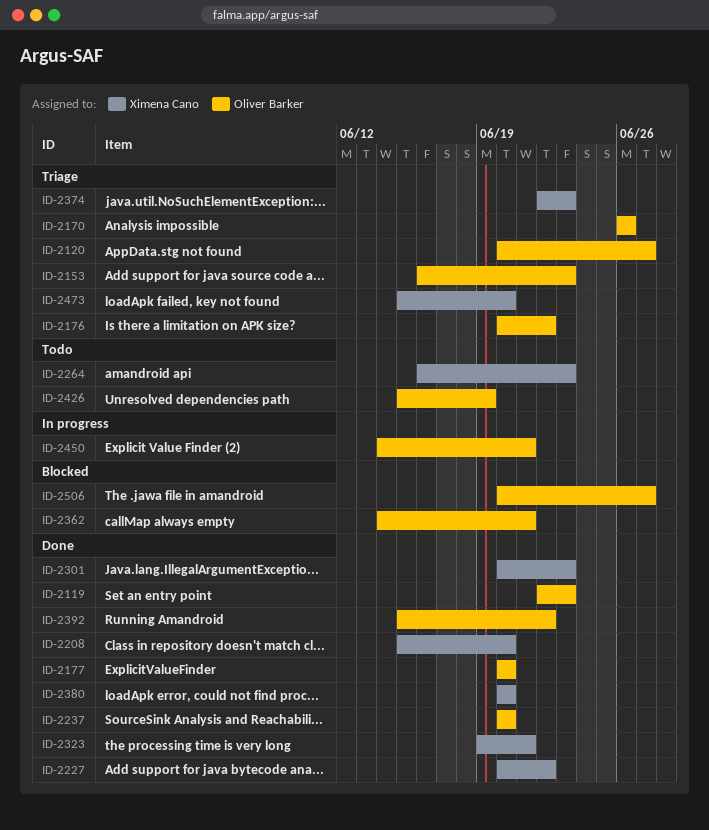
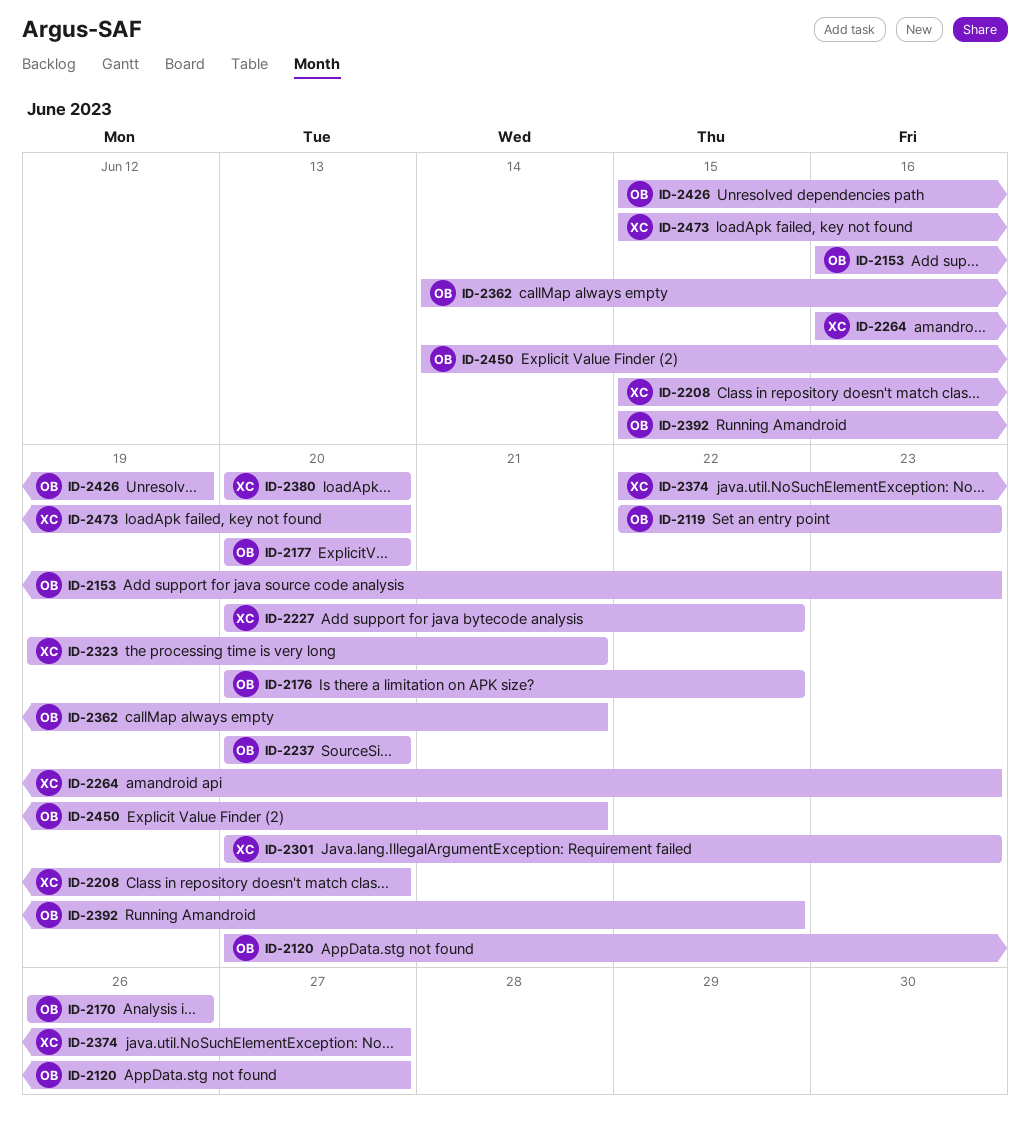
ID-2374, due: Jun 23 -> Jun 27
ID-2506: present -> none

